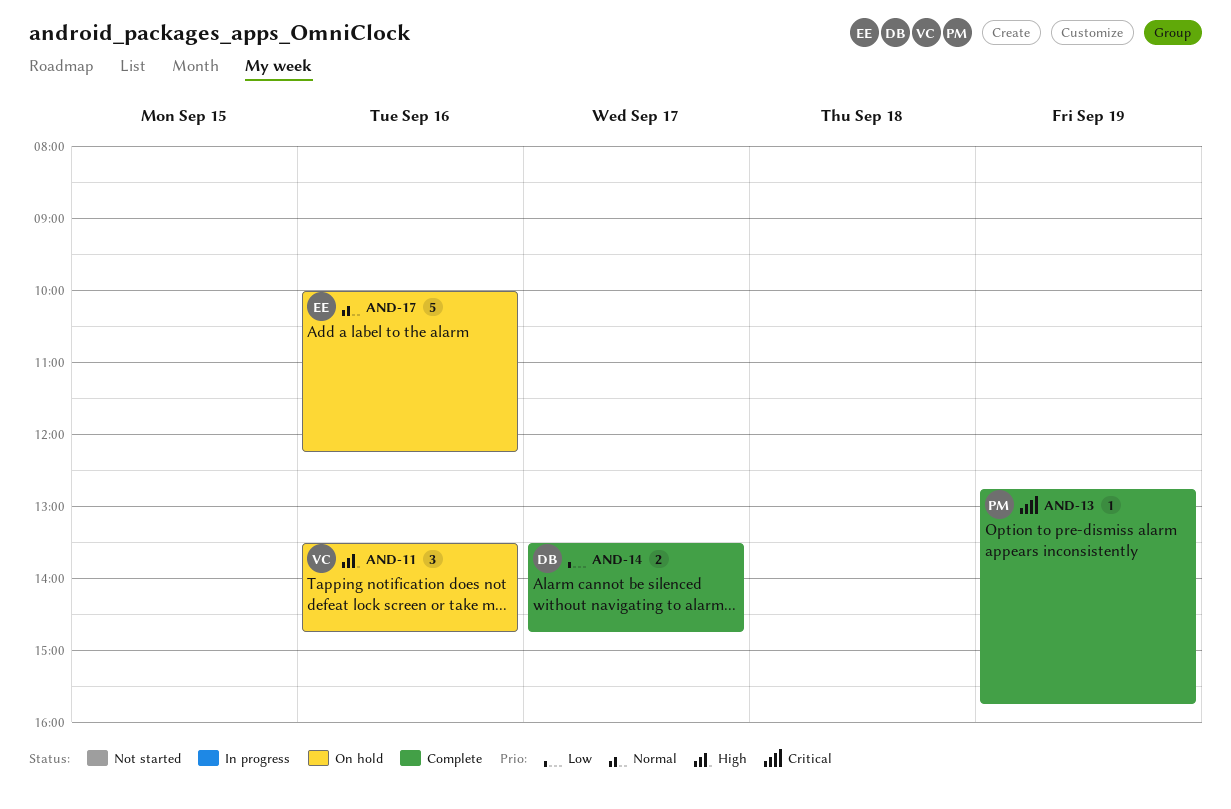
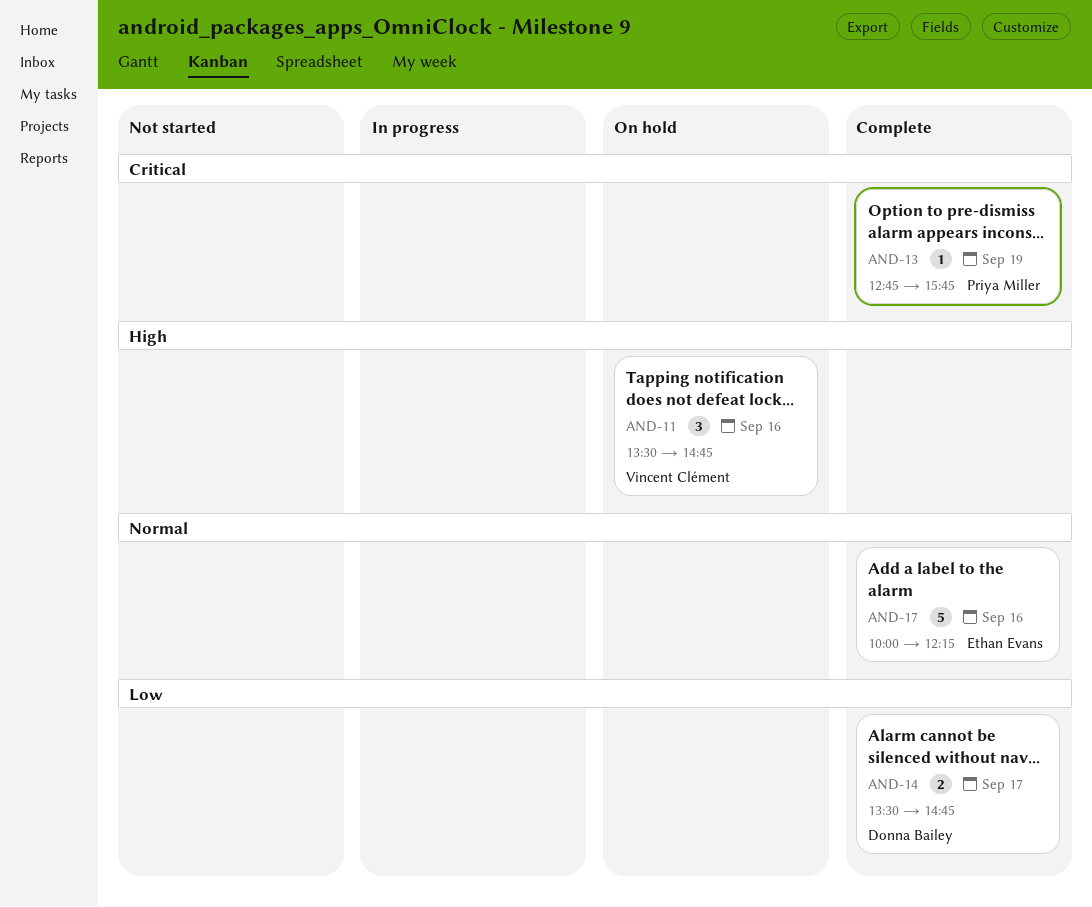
AND-17, status: On hold -> Complete

